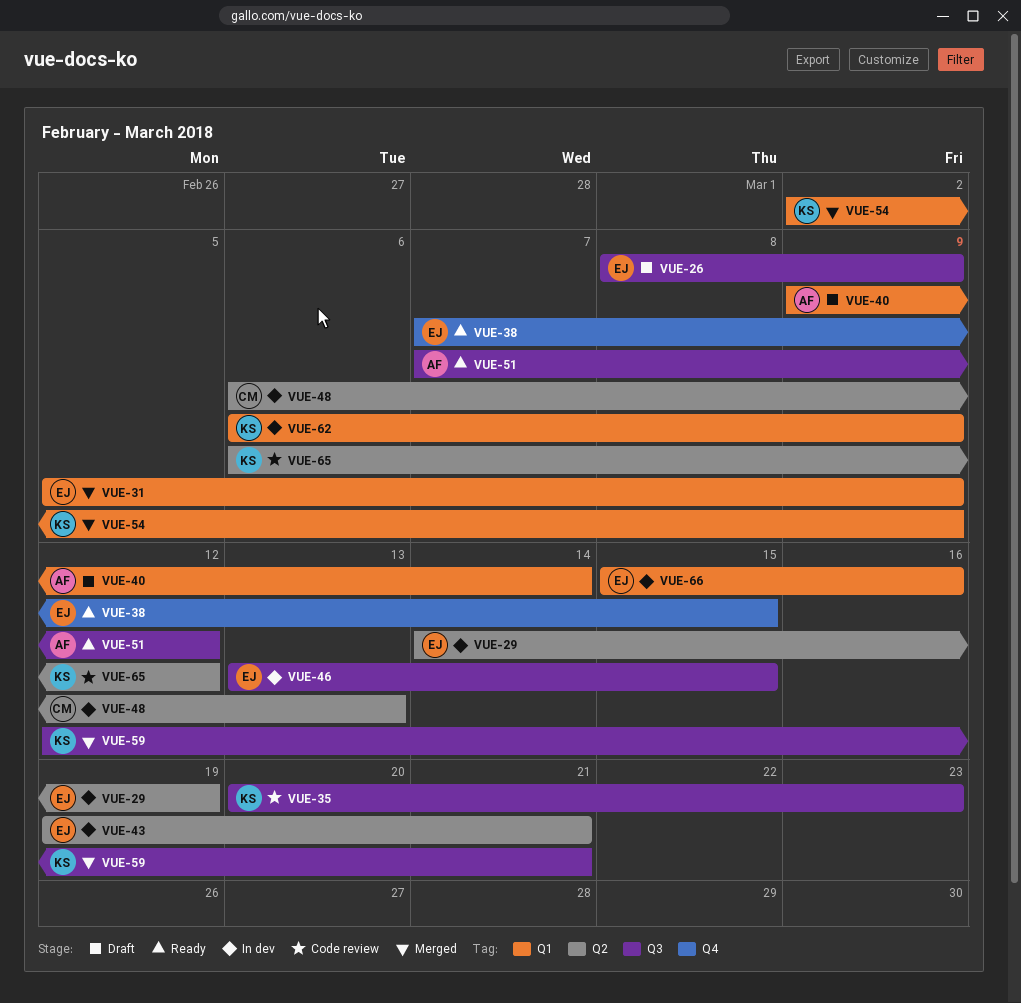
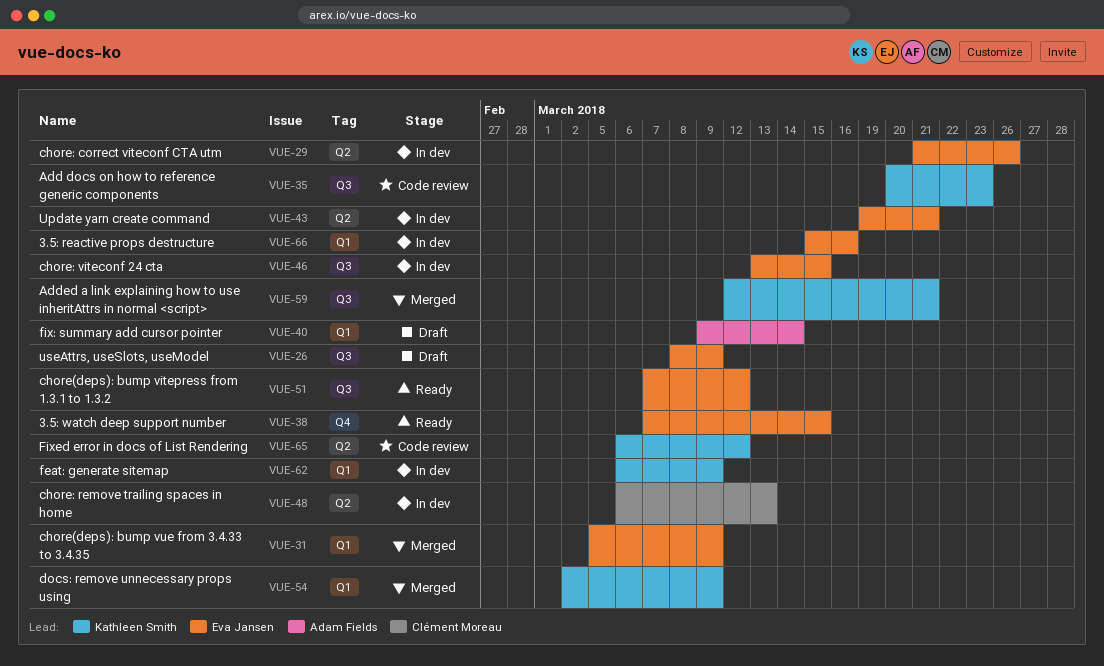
VUE-29, start: Mar 14 -> Mar 21
VUE-29, due: Mar 19 -> Mar 26
VUE-51, owner: Adam Fields -> Eva Jansen

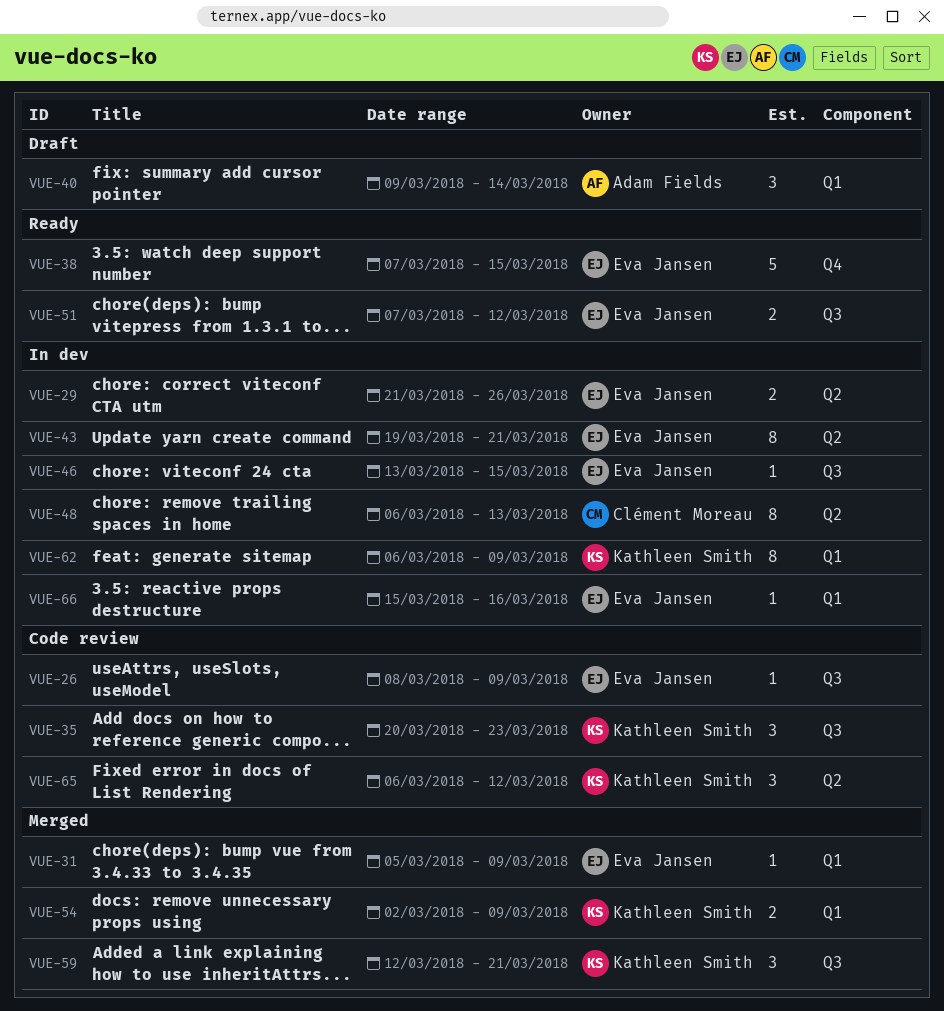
VUE-26, status: Draft -> Code review

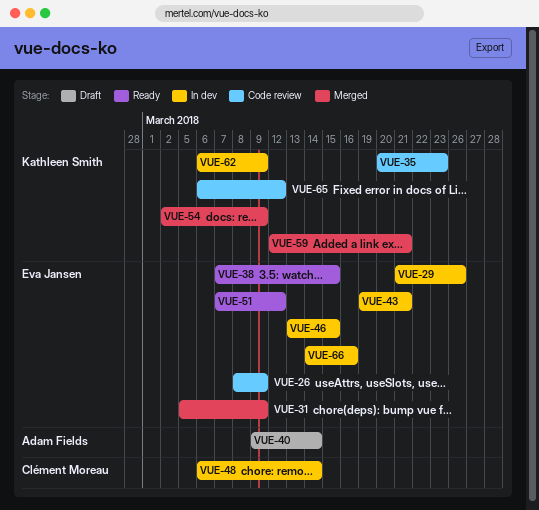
VUE-48, due: Mar 13 -> Mar 14
VUE-66, start: Mar 15 -> Mar 14

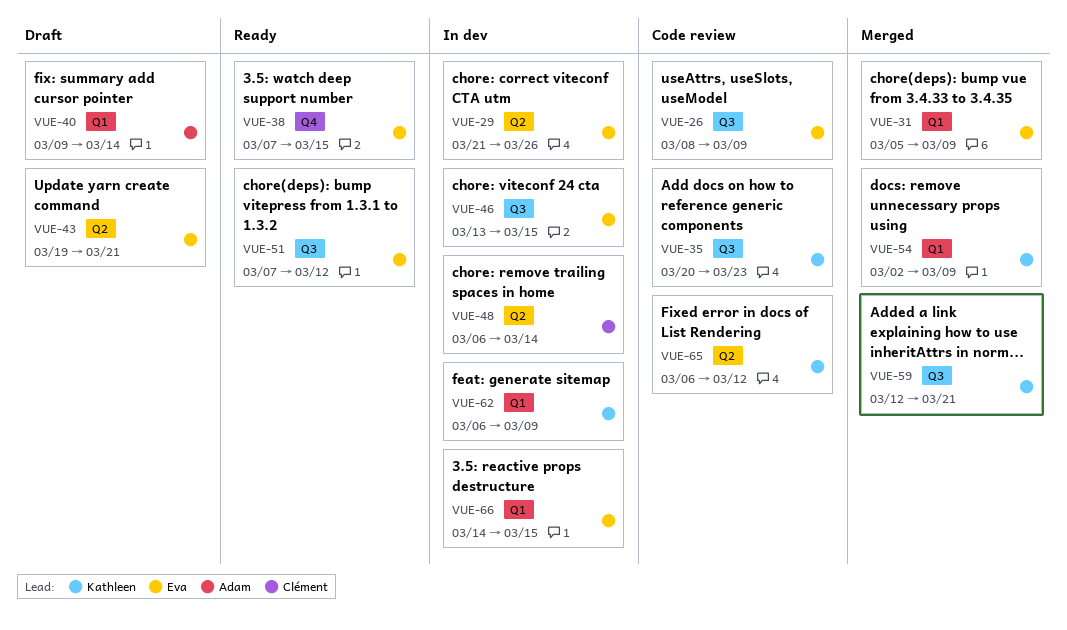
VUE-43, status: In dev -> Draft
VUE-66, due: Mar 16 -> Mar 15

